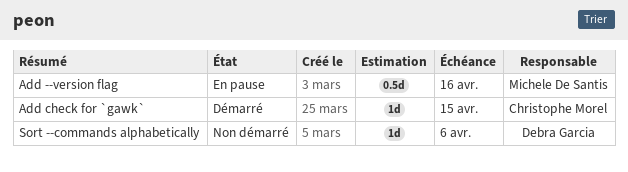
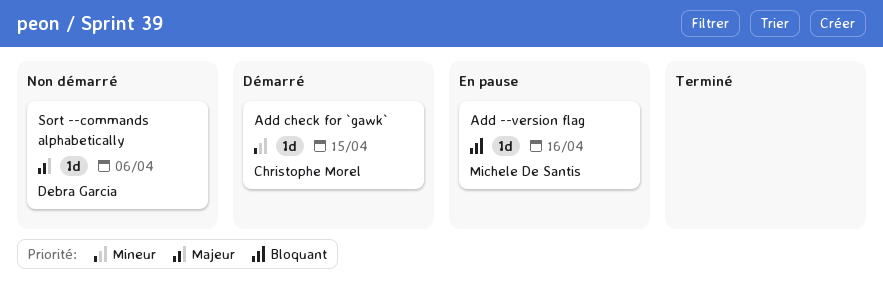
Add --version flag, estimate: 0.5d -> 1d

